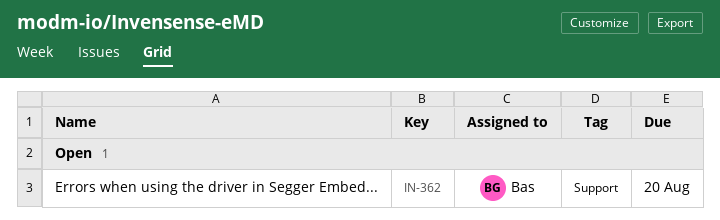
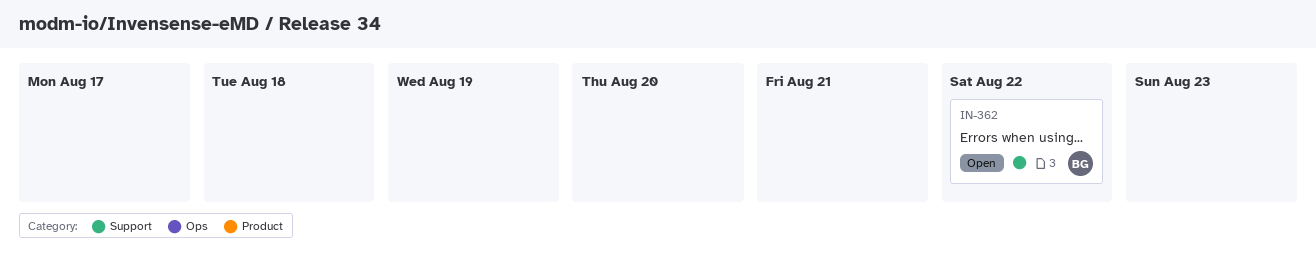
IN-362, due: Aug 20 -> Aug 22

